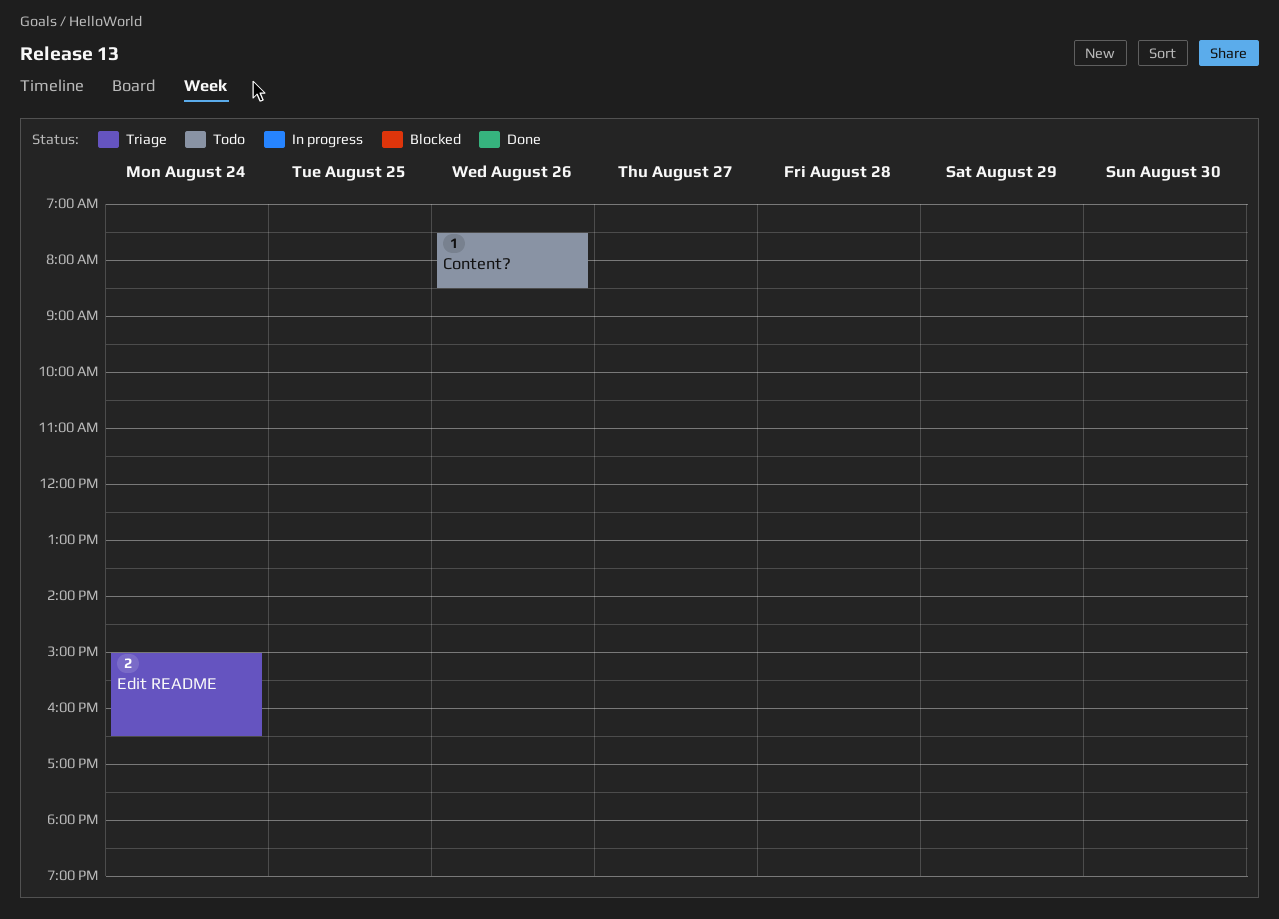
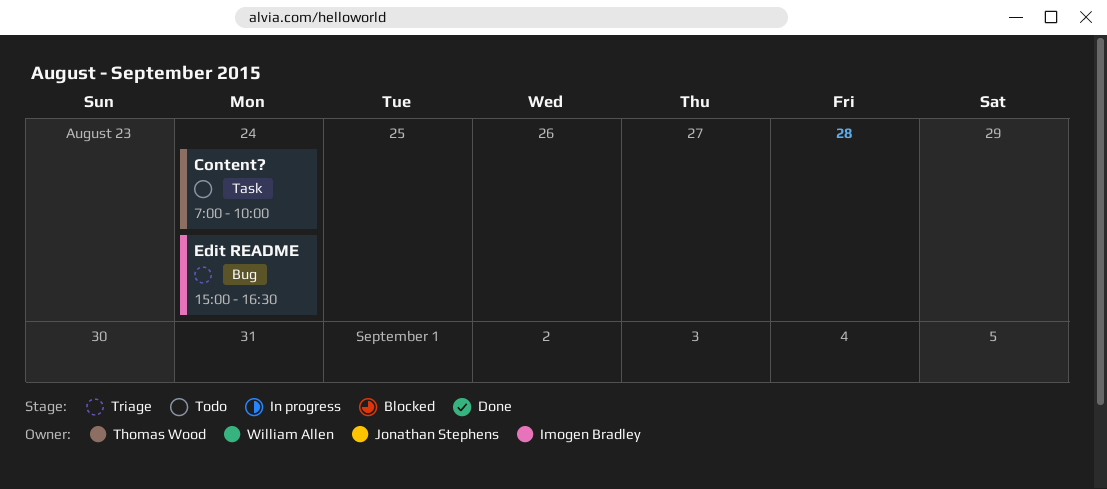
Content?, day: Aug 26 -> Aug 24
Content?, begins: 07:30 -> 07:00
Content?, ends: 08:30 -> 10:00

